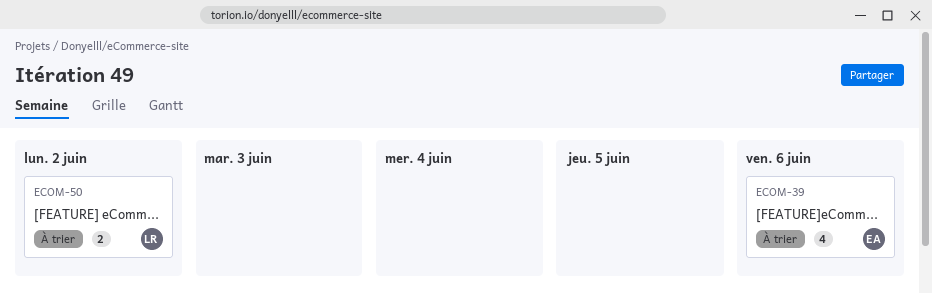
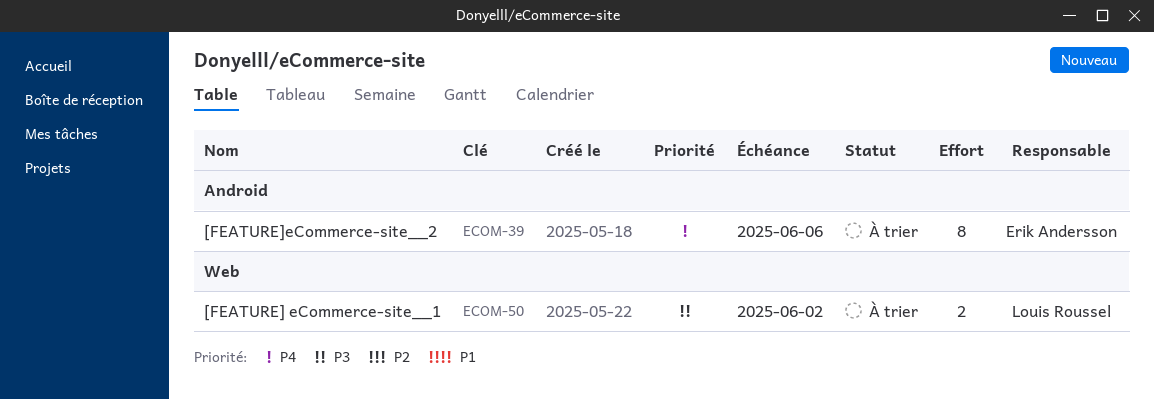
ECOM-39, estimate: 4 -> 8

